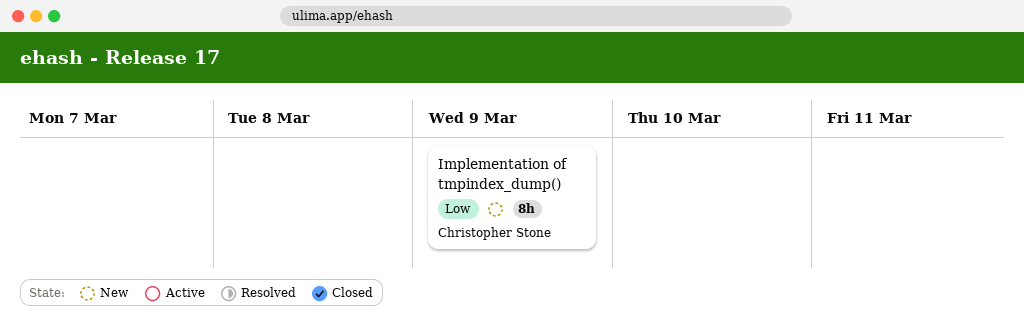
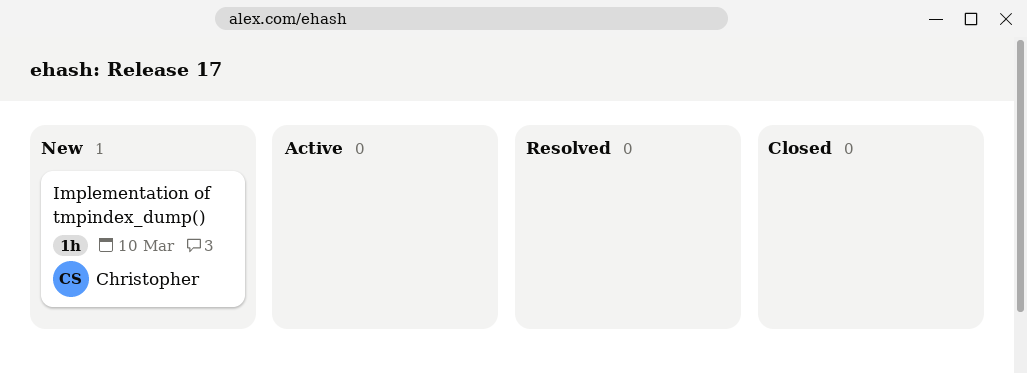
Implementation of tmpindex_dump(), estimate: 8h -> 1h
Implementation of tmpindex_dump(), due: Mar 9 -> Mar 10

